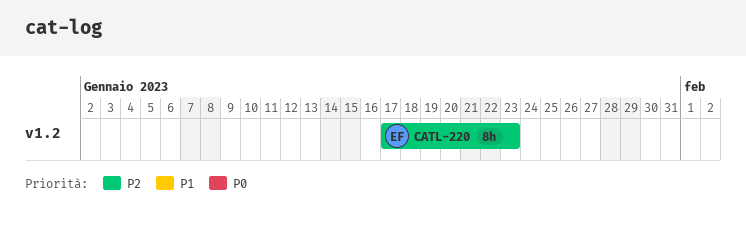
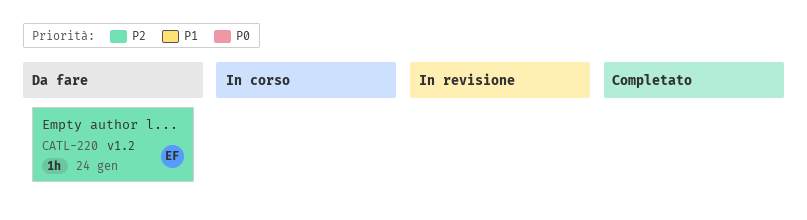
CATL-220, estimate: 8h -> 1h
CATL-220, due: Jan 23 -> Jan 24

